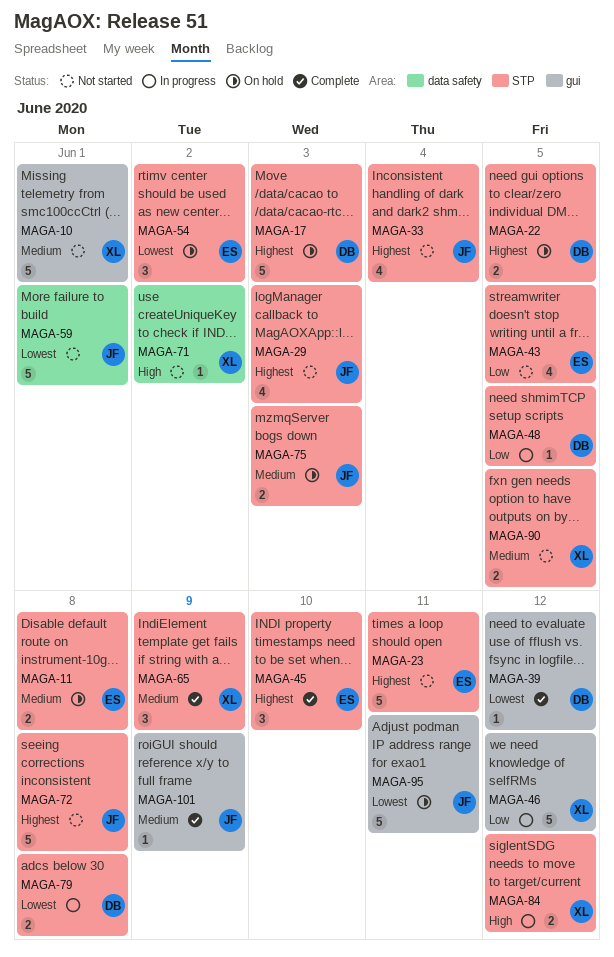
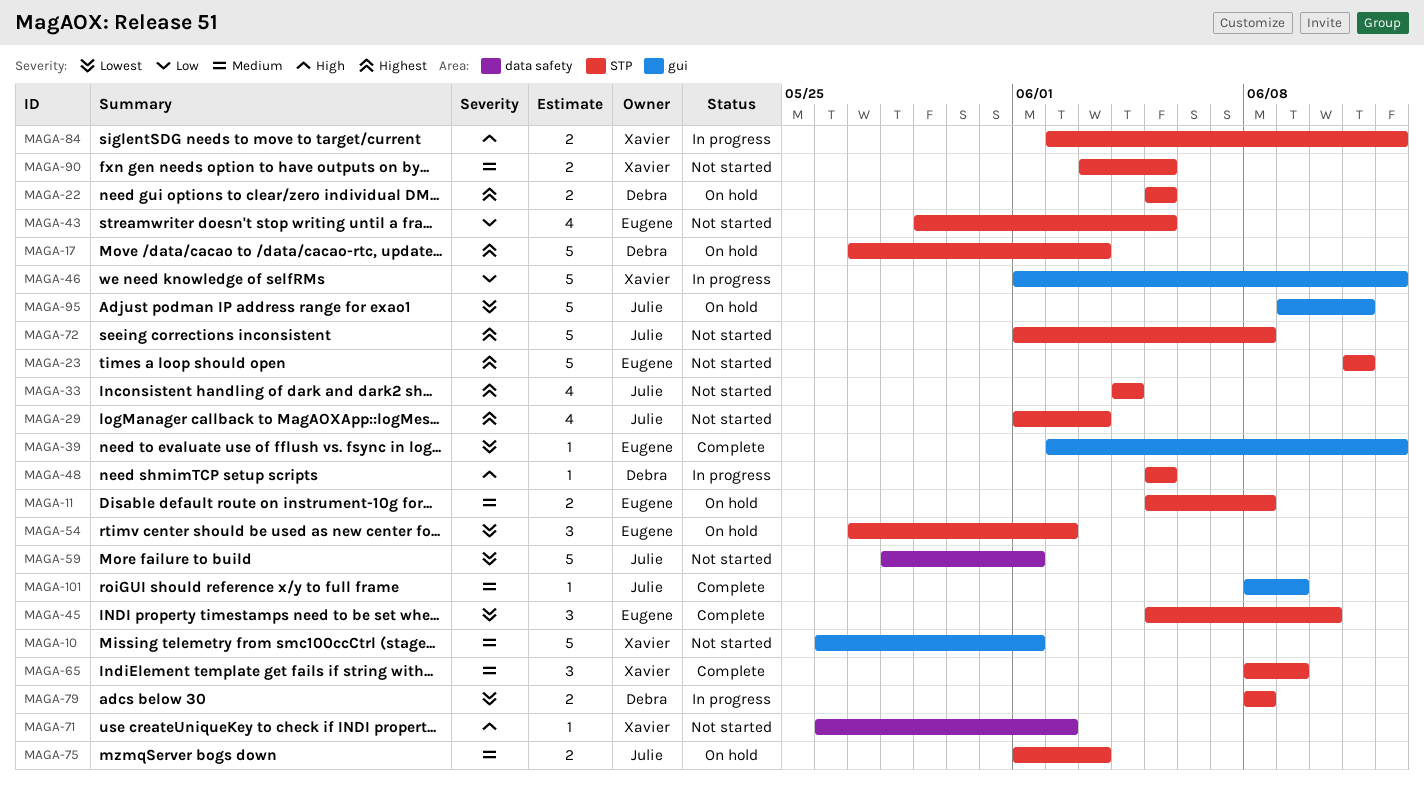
MAGA-39, owner: Debra -> Eugene
MAGA-45, priority: Highest -> Lowest
MAGA-48, priority: Low -> High

